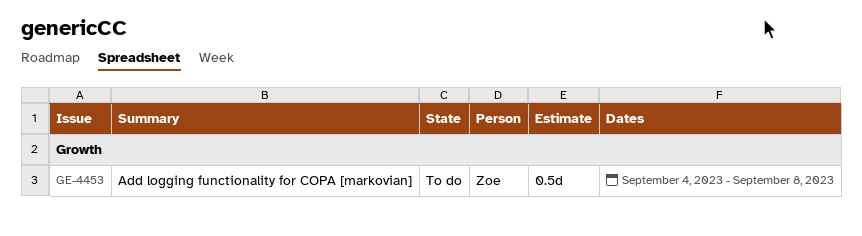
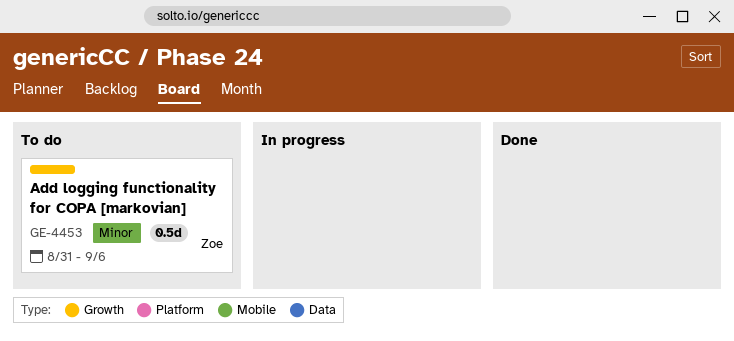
GE-4453, start: Sep 4 -> Aug 31
GE-4453, due: Sep 8 -> Sep 6

